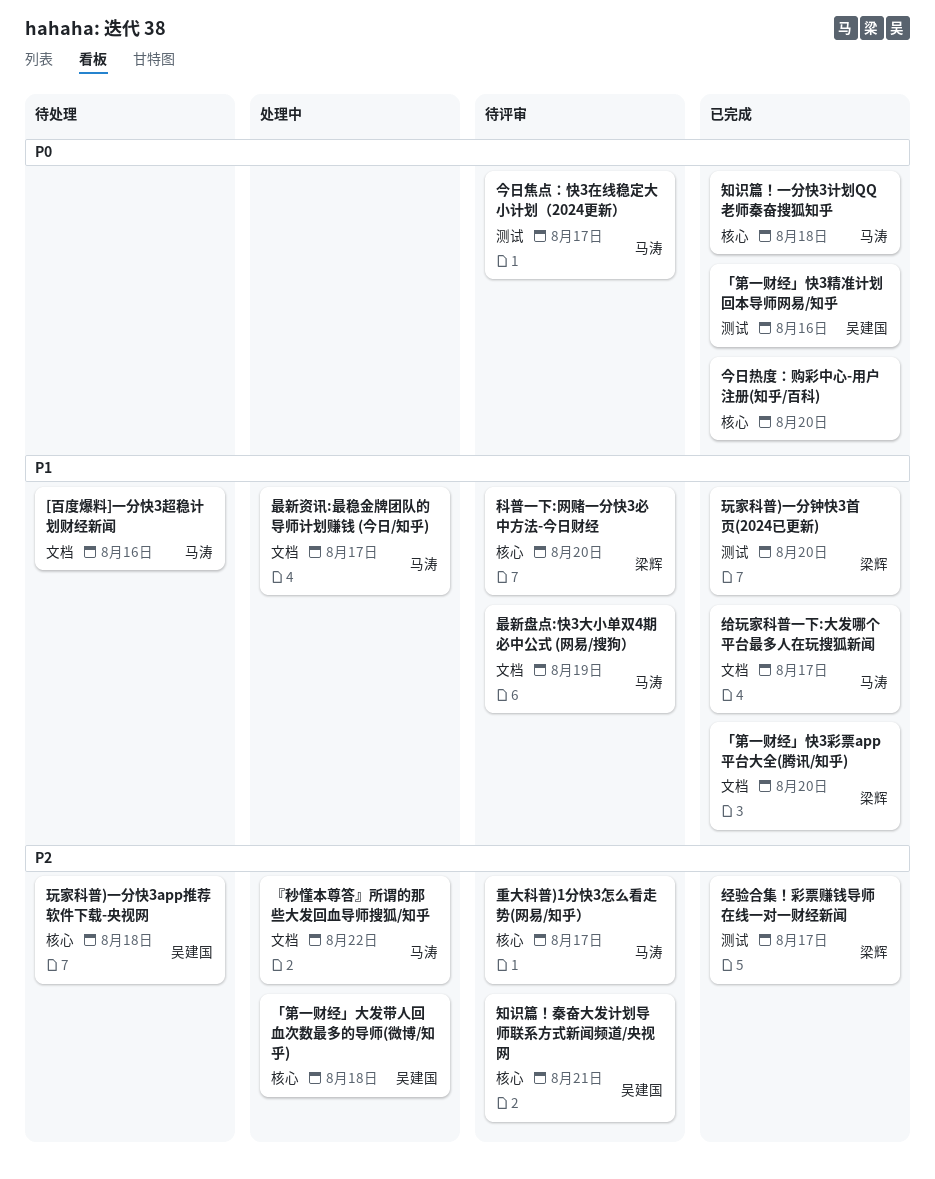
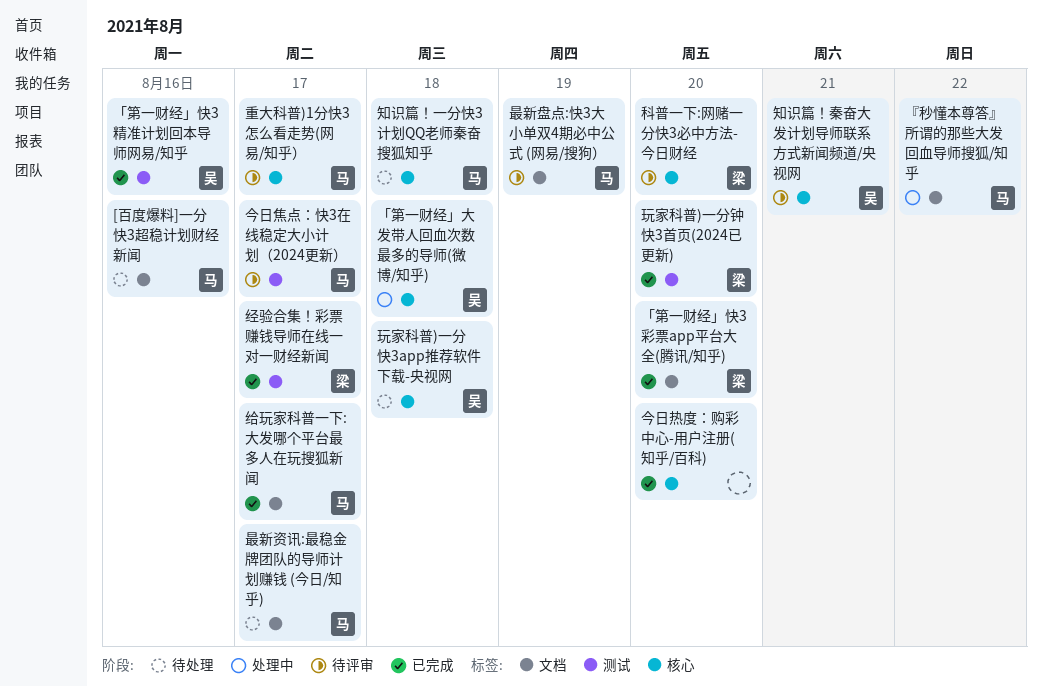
最新资讯:最稳金牌团队的导师计划赚钱 (今日/知乎), status: 处理中 -> 待处理
知识篇！一分快3计划QQ老师秦奋搜狐知乎, status: 已完成 -> 待处理

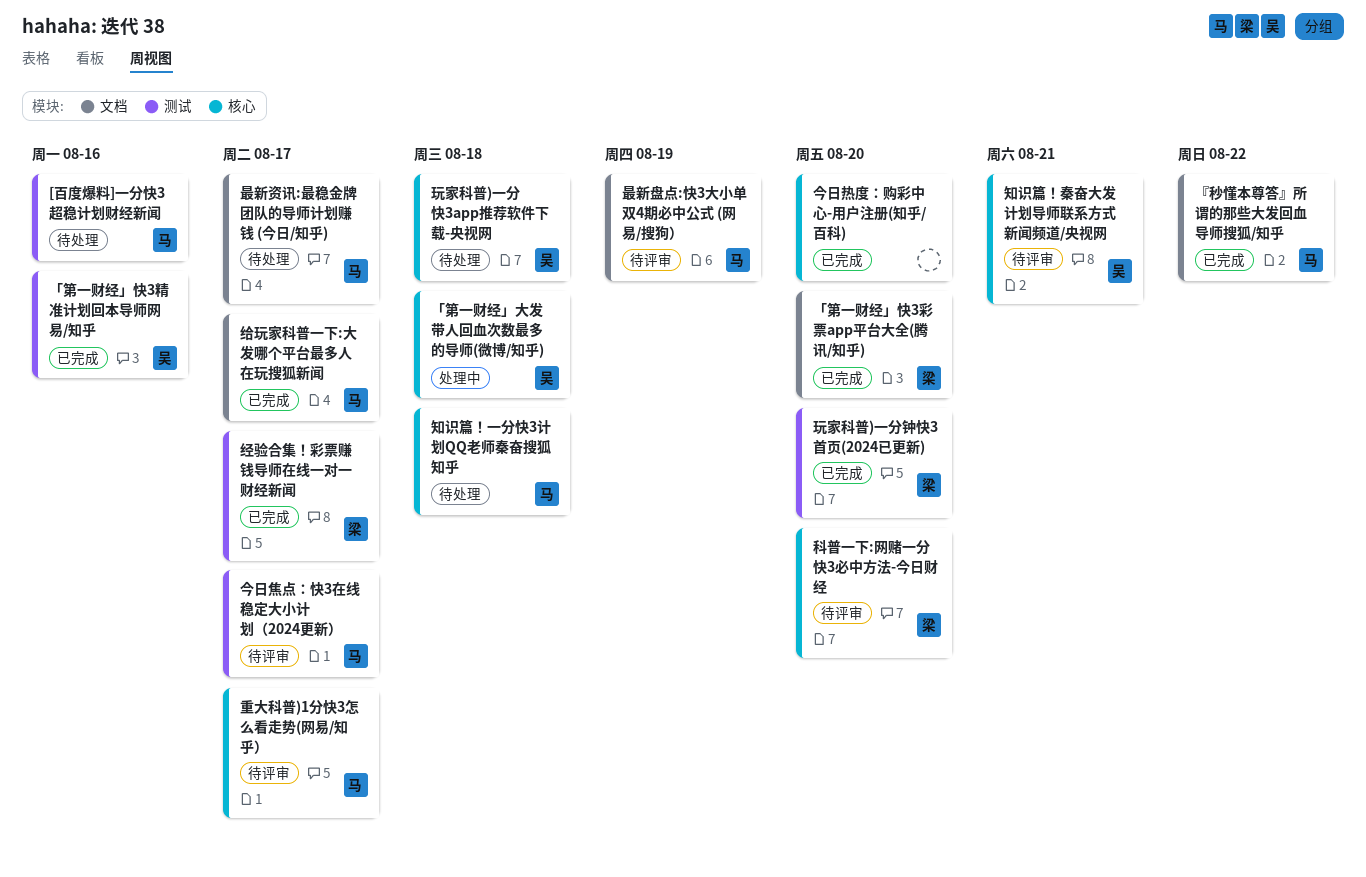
[百度爆料]一分快3超稳计划财经新闻, label: 文档 -> 测试
『秒懂本尊答』所谓的那些大发回血导师搜狐/知乎, status: 处理中 -> 已完成

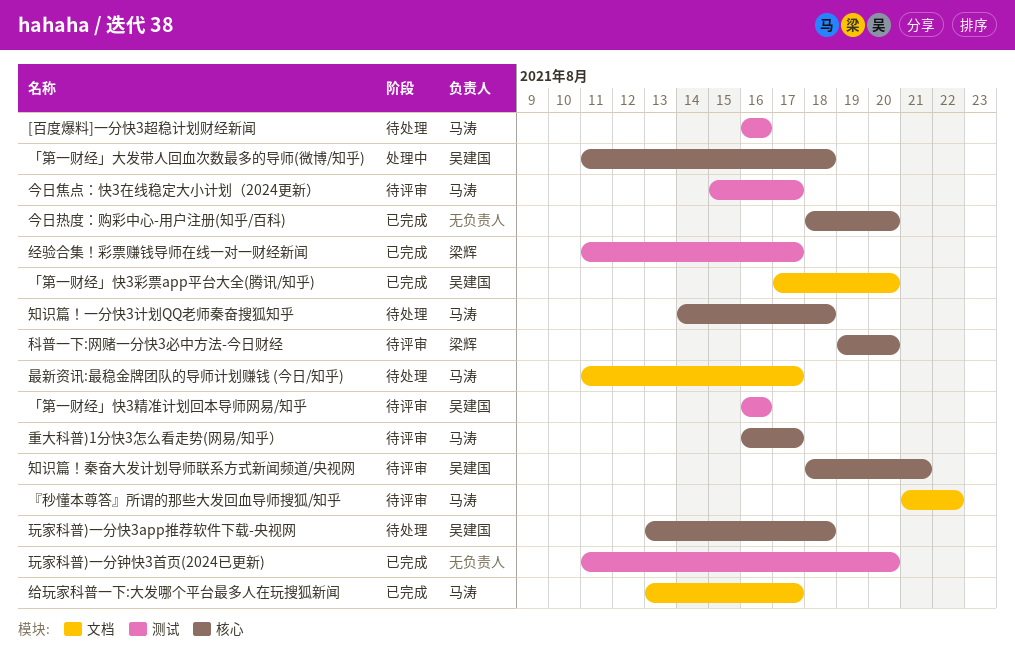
「第一财经」快3彩票app平台大全(腾讯/知乎), owner: 梁辉 -> 吴建国
「第一财经」快3精准计划回本导师网易/知乎, status: 已完成 -> 待评审
『秒懂本尊答』所谓的那些大发回血导师搜狐/知乎, status: 已完成 -> 待评审
最新盘点:快3大小单双4期必中公式 (网易/搜狗）: present -> none
玩家科普)一分钟快3首页(2024已更新), owner: 梁辉 -> none

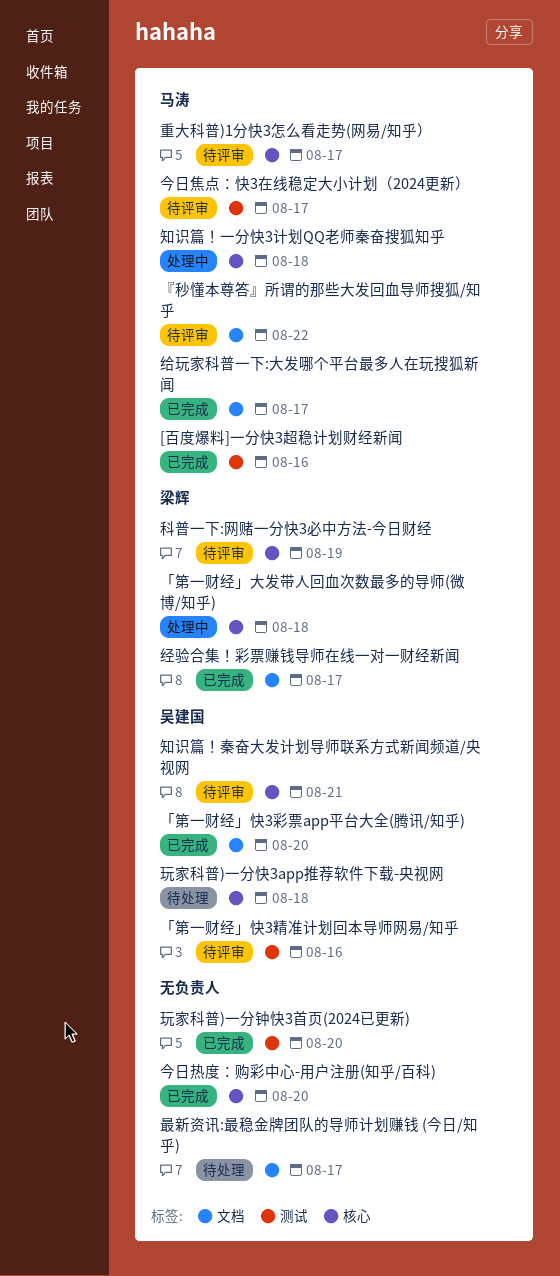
[百度爆料]一分快3超稳计划财经新闻, status: 待处理 -> 已完成
「第一财经」大发带人回血次数最多的导师(微博/知乎), owner: 吴建国 -> 梁辉
最新资讯:最稳金牌团队的导师计划赚钱 (今日/知乎), owner: 马涛 -> none
知识篇！一分快3计划QQ老师秦奋搜狐知乎, status: 待处理 -> 处理中
科普一下:网赌一分快3必中方法-今日财经, due: Aug 20 -> Aug 19
经验合集！彩票赚钱导师在线一对一财经新闻, label: 测试 -> 文档

